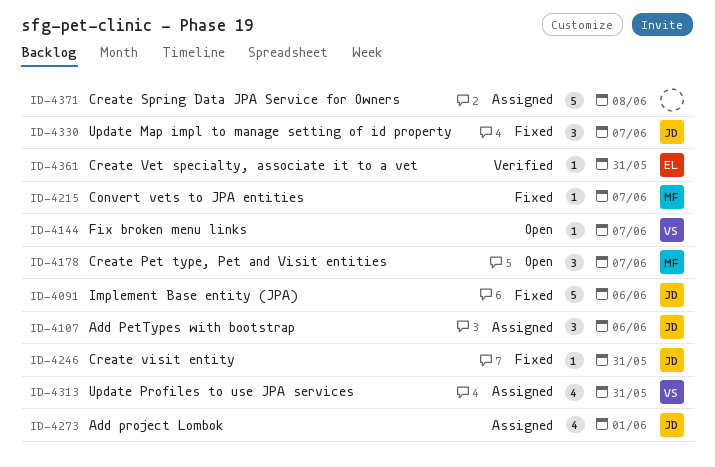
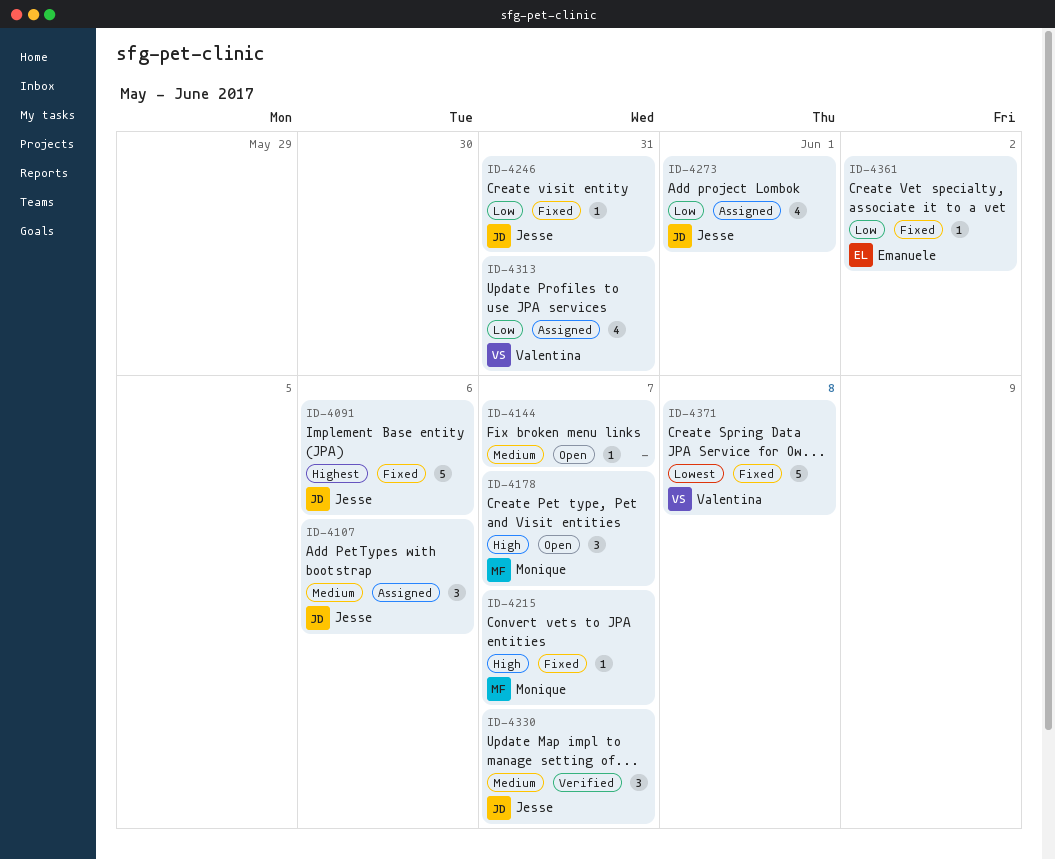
ID-4144, owner: Valentina -> none
ID-4330, status: Fixed -> Verified
ID-4361, status: Verified -> Fixed
ID-4361, due: May 31 -> Jun 2
ID-4371, status: Assigned -> Fixed
ID-4371, owner: none -> Valentina

